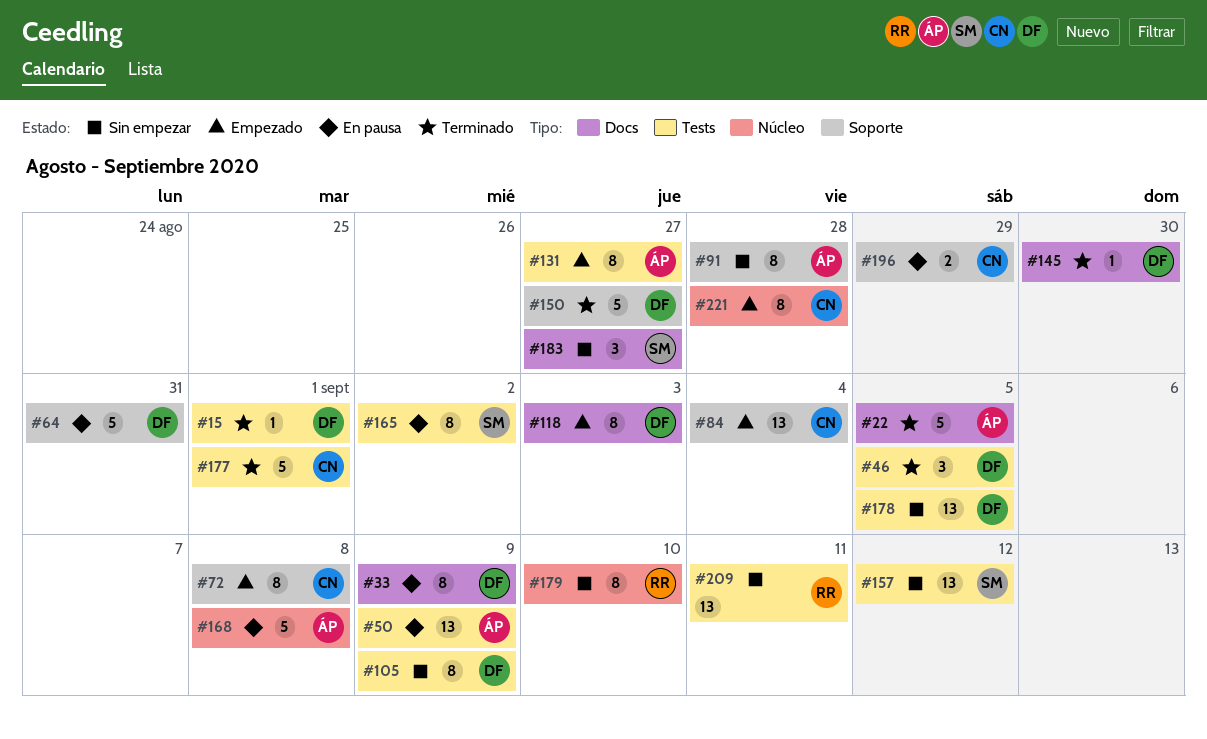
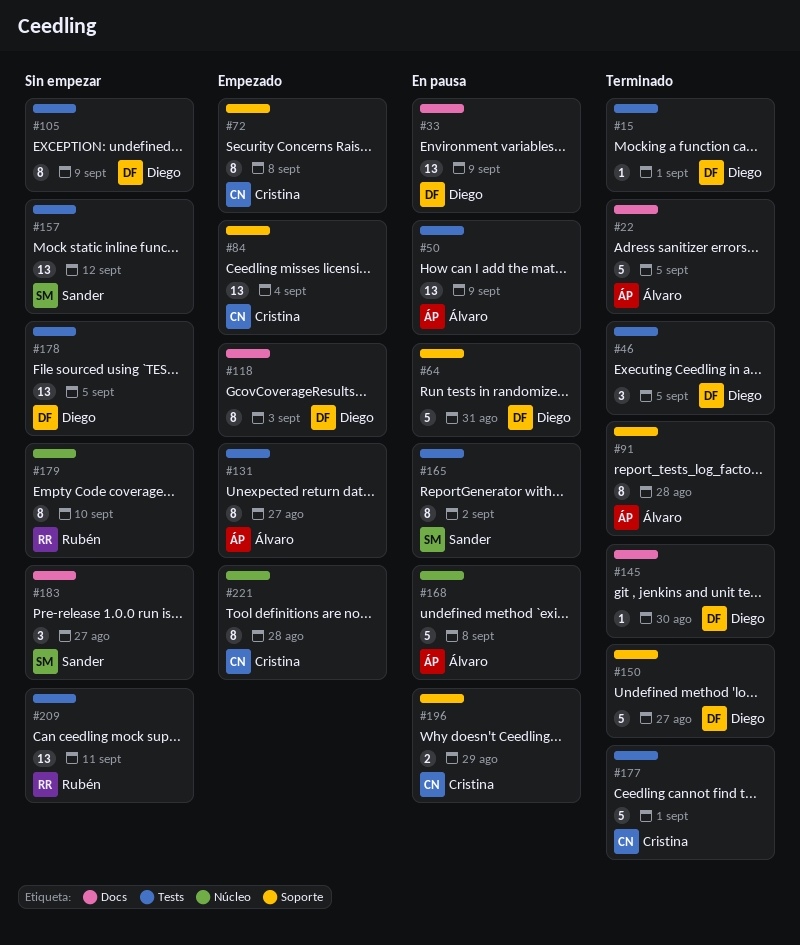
#33, estimate: 8 -> 13
#91, status: Sin empezar -> Terminado

